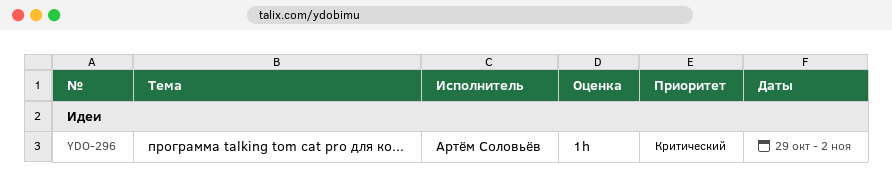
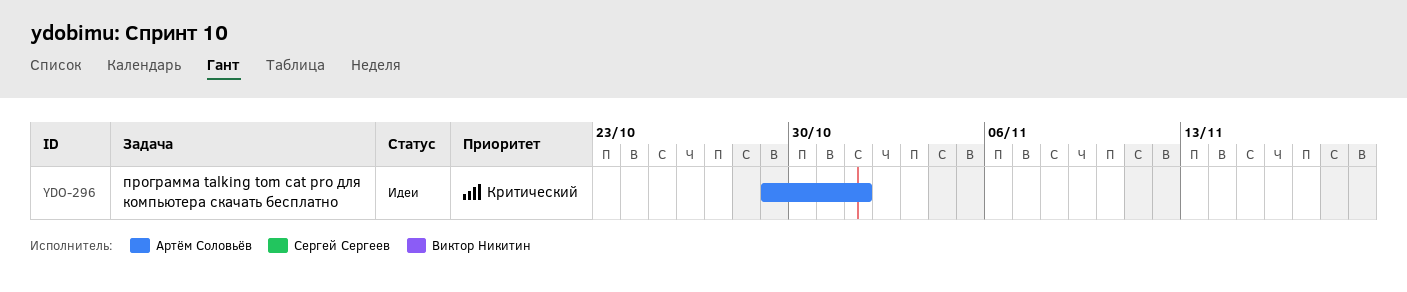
YDO-296, due: Nov 2 -> Nov 1

